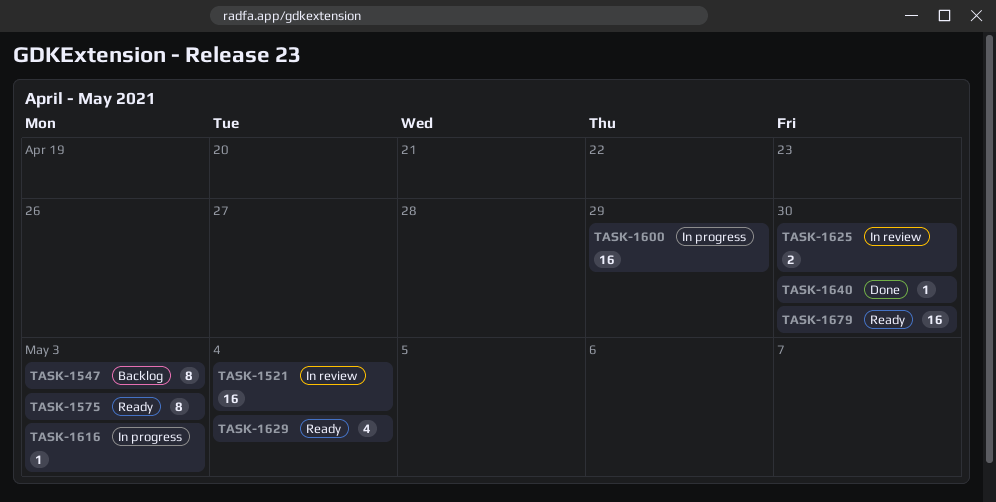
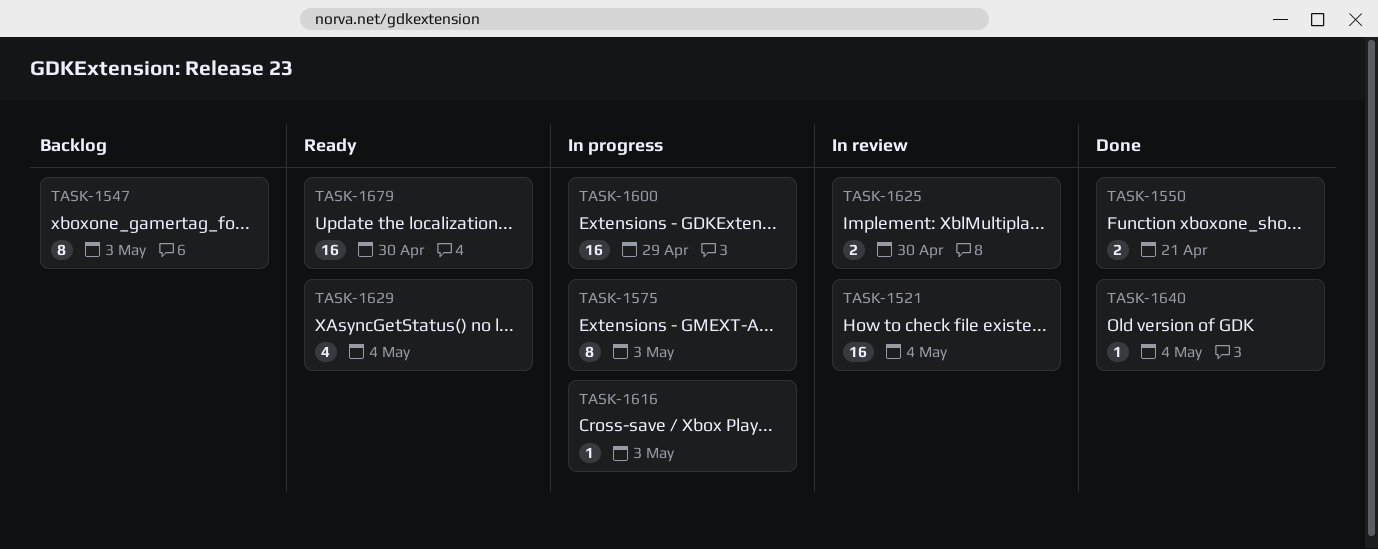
TASK-1550: none -> present
TASK-1575, status: Ready -> In progress
TASK-1640, due: Apr 30 -> May 4

